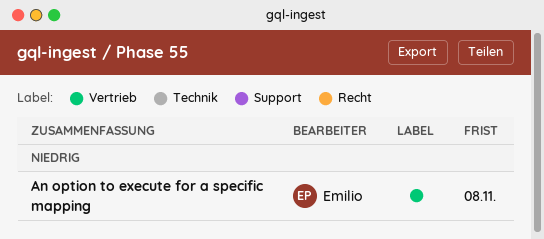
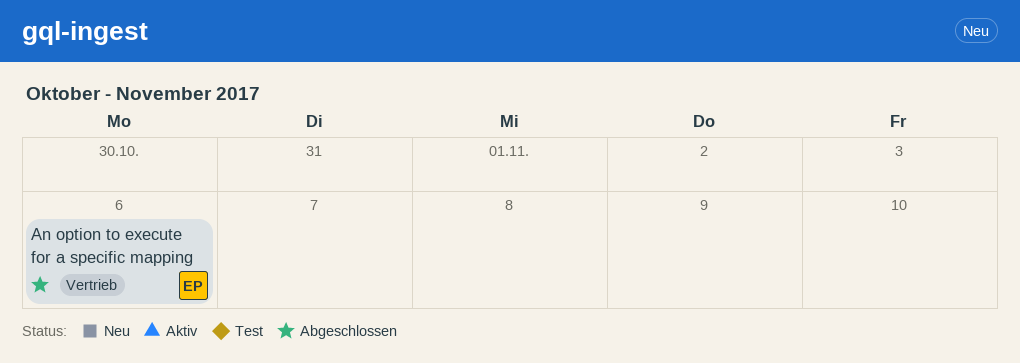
An option to execute for a specific mapping, due: Nov 8 -> Nov 6

